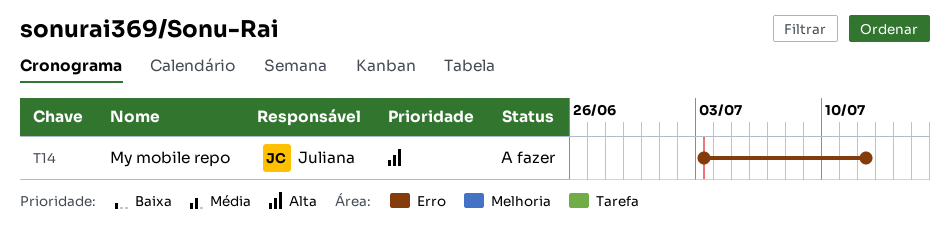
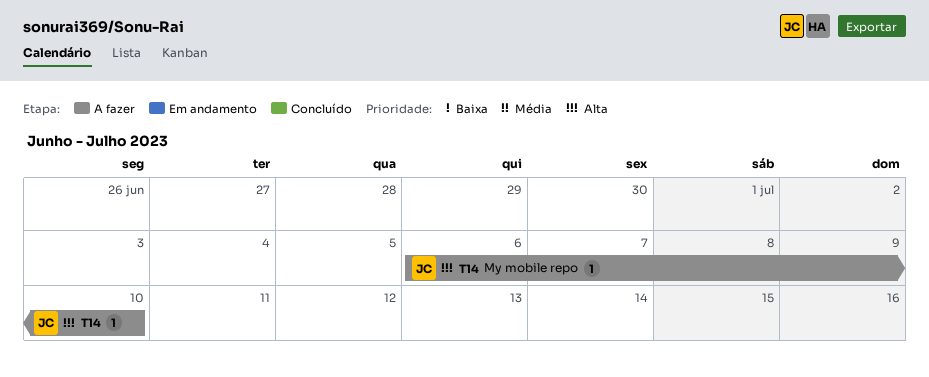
T14, start: Jul 3 -> Jul 6
T14, due: Jul 12 -> Jul 10

